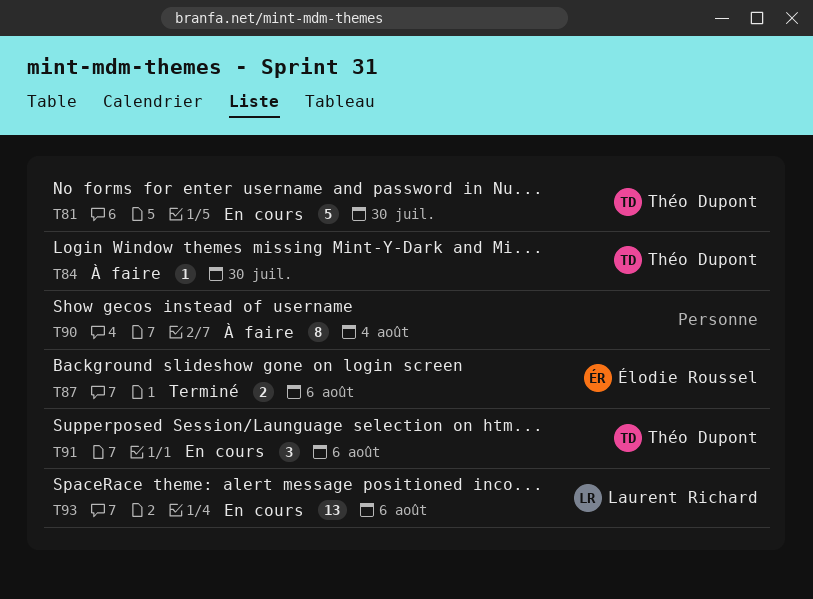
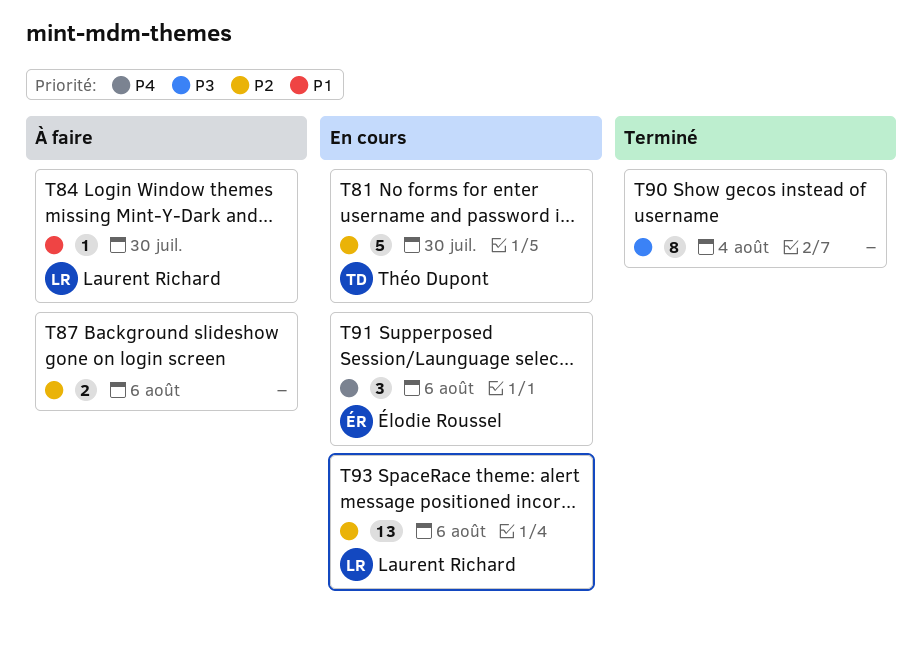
T84, owner: Théo Dupont -> Laurent Richard
T87, status: Terminé -> À faire
T87, owner: Élodie Roussel -> none
T90, status: À faire -> Terminé
T91, owner: Théo Dupont -> Élodie Roussel

